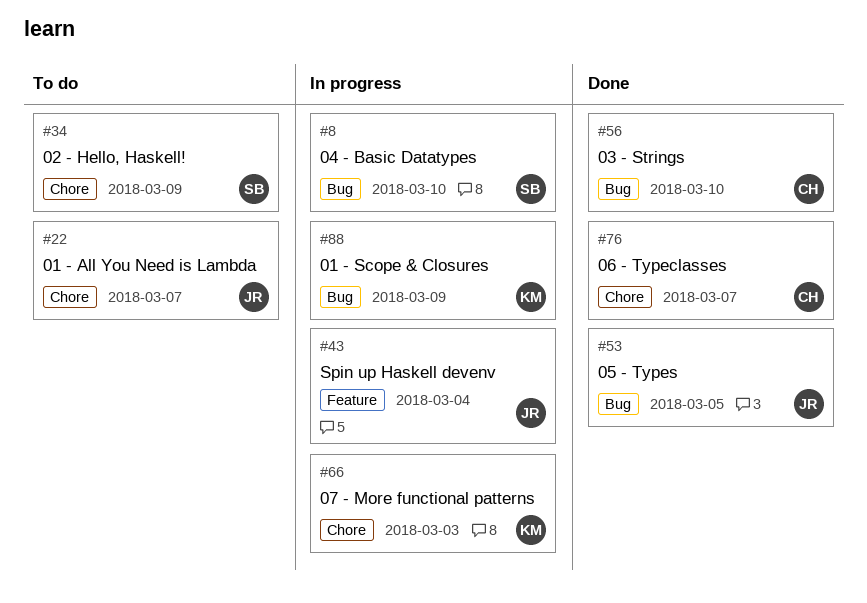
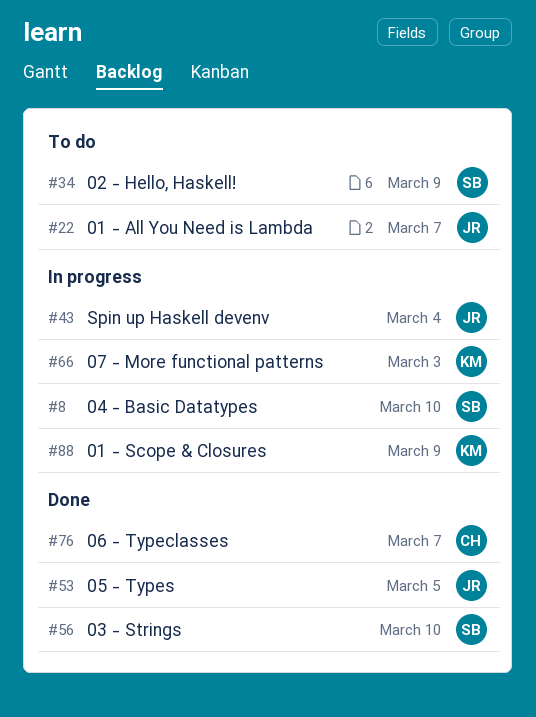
#56, owner: CH -> SB

